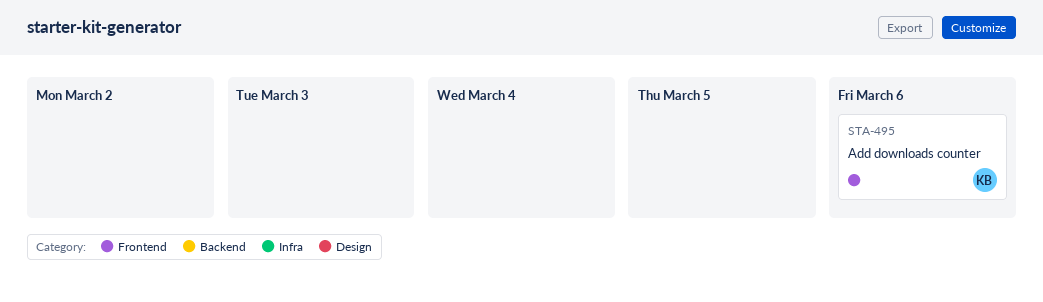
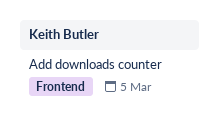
Add downloads counter, due: Mar 6 -> Mar 5

